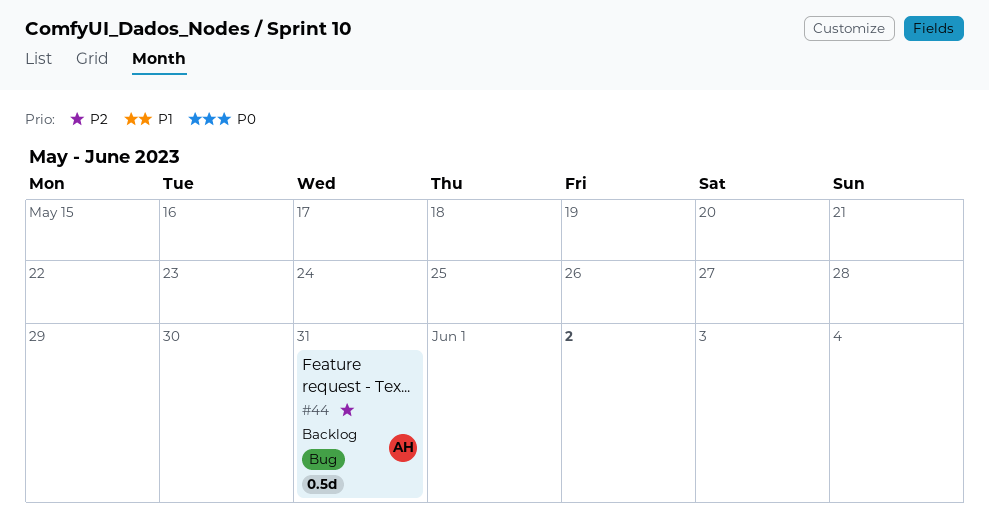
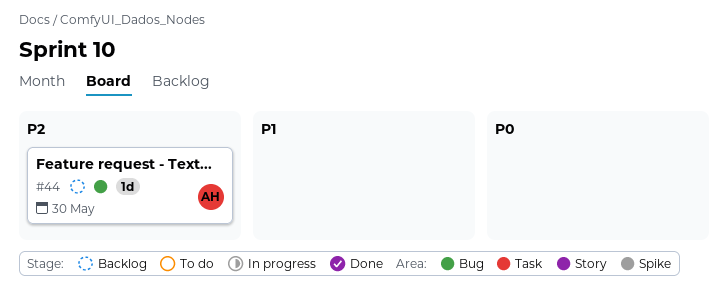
#44, estimate: 0.5d -> 1d
#44, due: May 31 -> May 30

